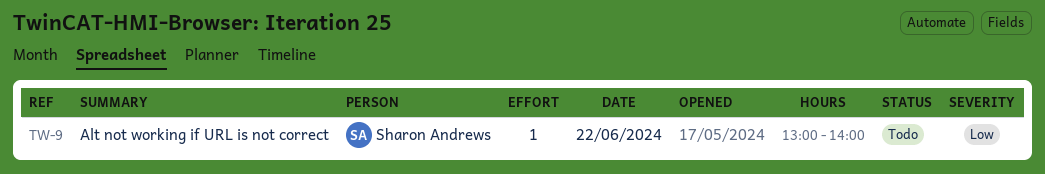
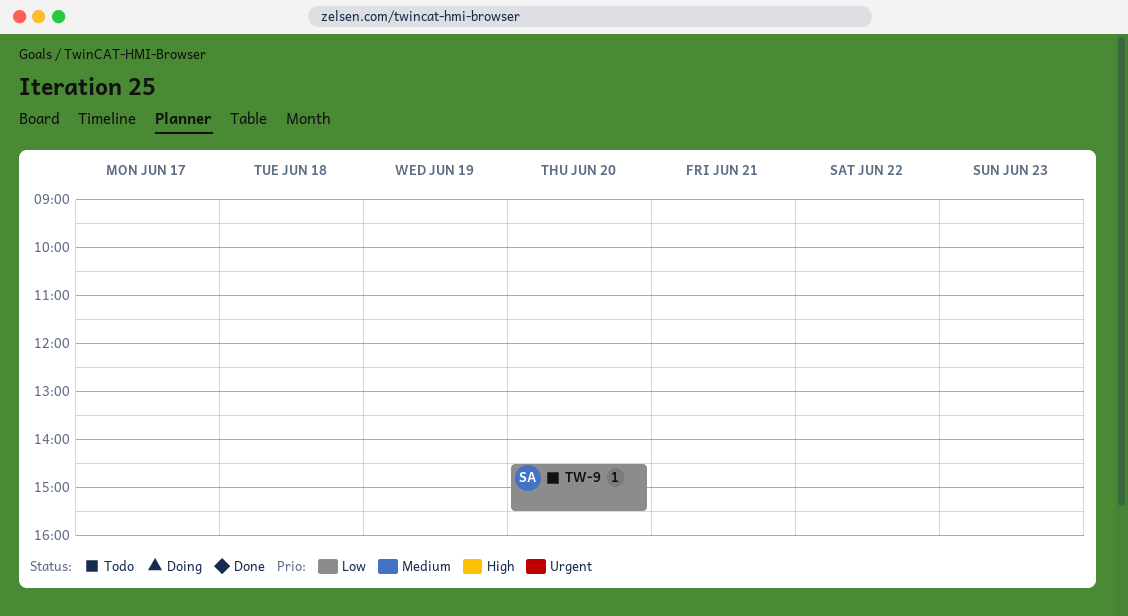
TW-9, day: Jun 22 -> Jun 20
TW-9, begins: 13:00 -> 14:30
TW-9, ends: 14:00 -> 15:30

